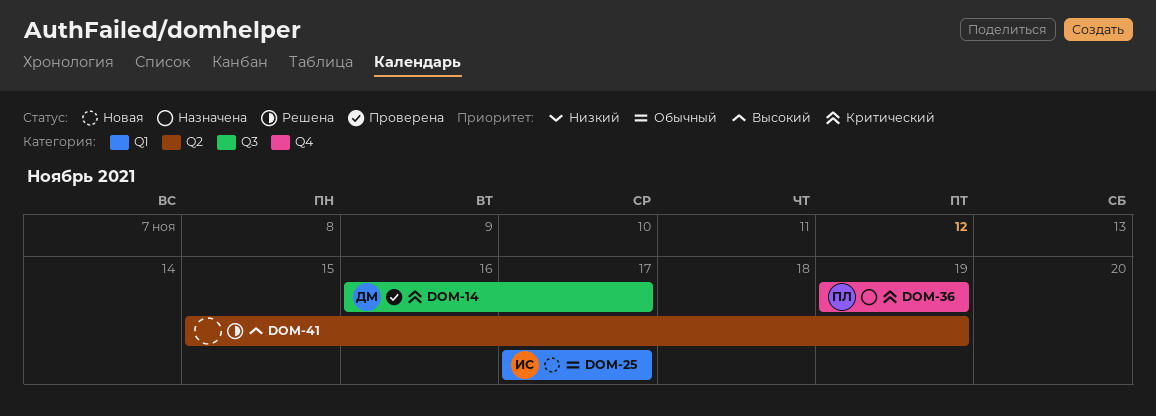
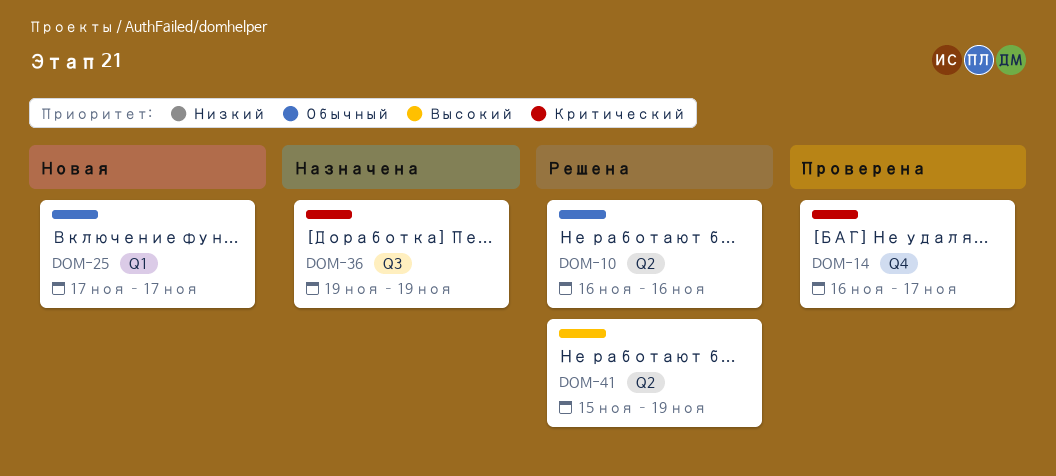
DOM-10: none -> present
DOM-14, label: Q3 -> Q4
DOM-36, label: Q4 -> Q3

